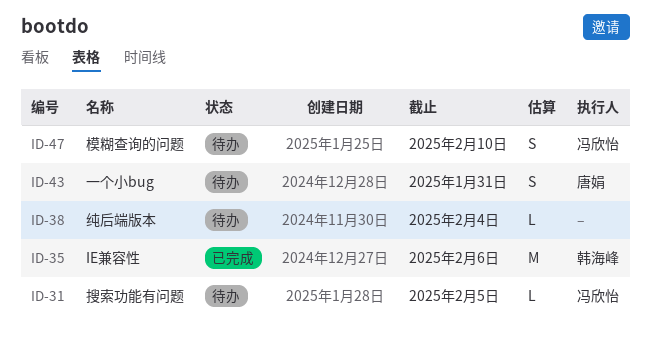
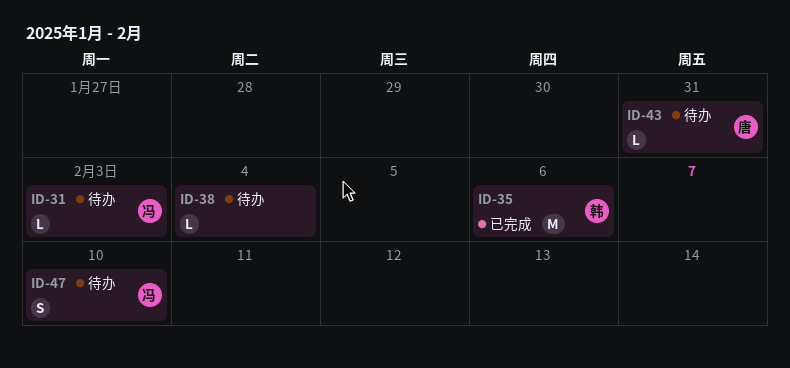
ID-31, due: Feb 5 -> Feb 3
ID-43, estimate: S -> L

